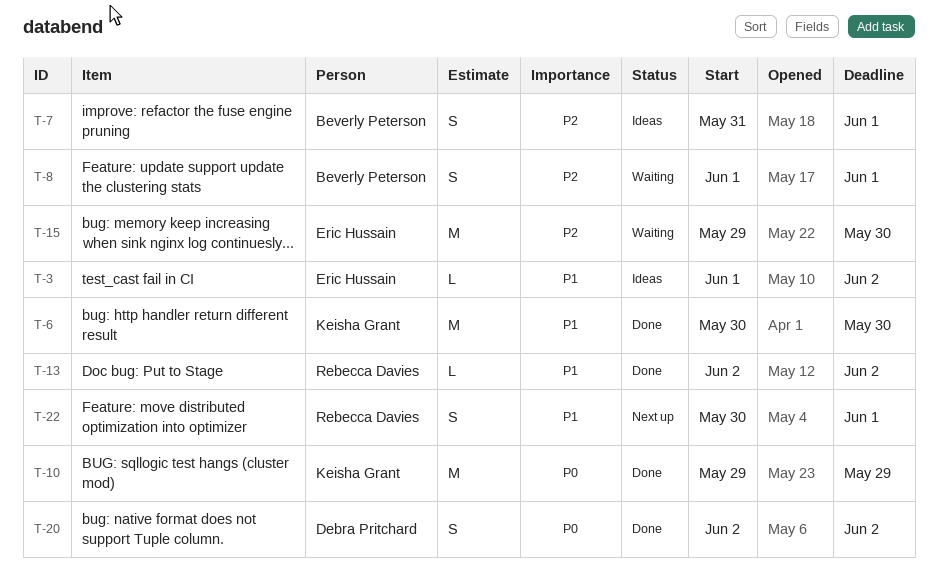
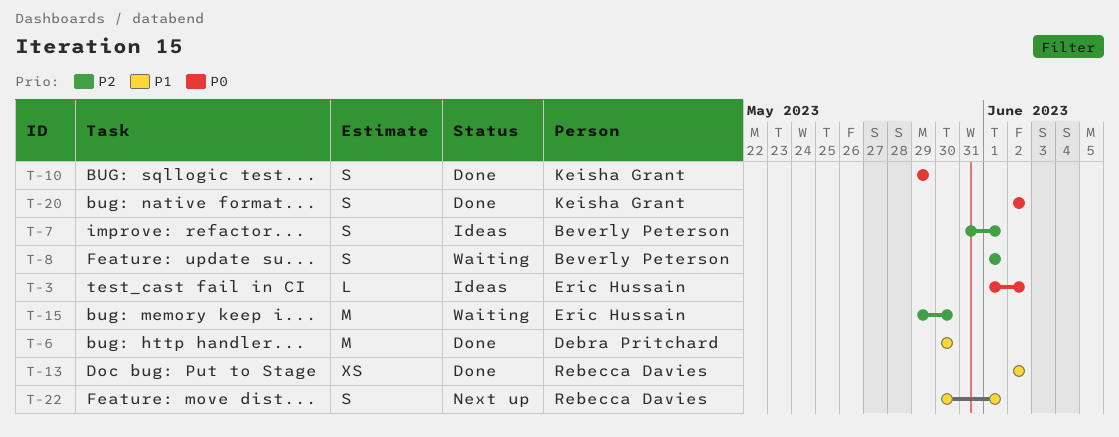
T-3, priority: P1 -> P0
T-6, owner: Keisha Grant -> Debra Pritchard
T-10, estimate: M -> S
T-13, estimate: L -> XS
T-20, owner: Debra Pritchard -> Keisha Grant

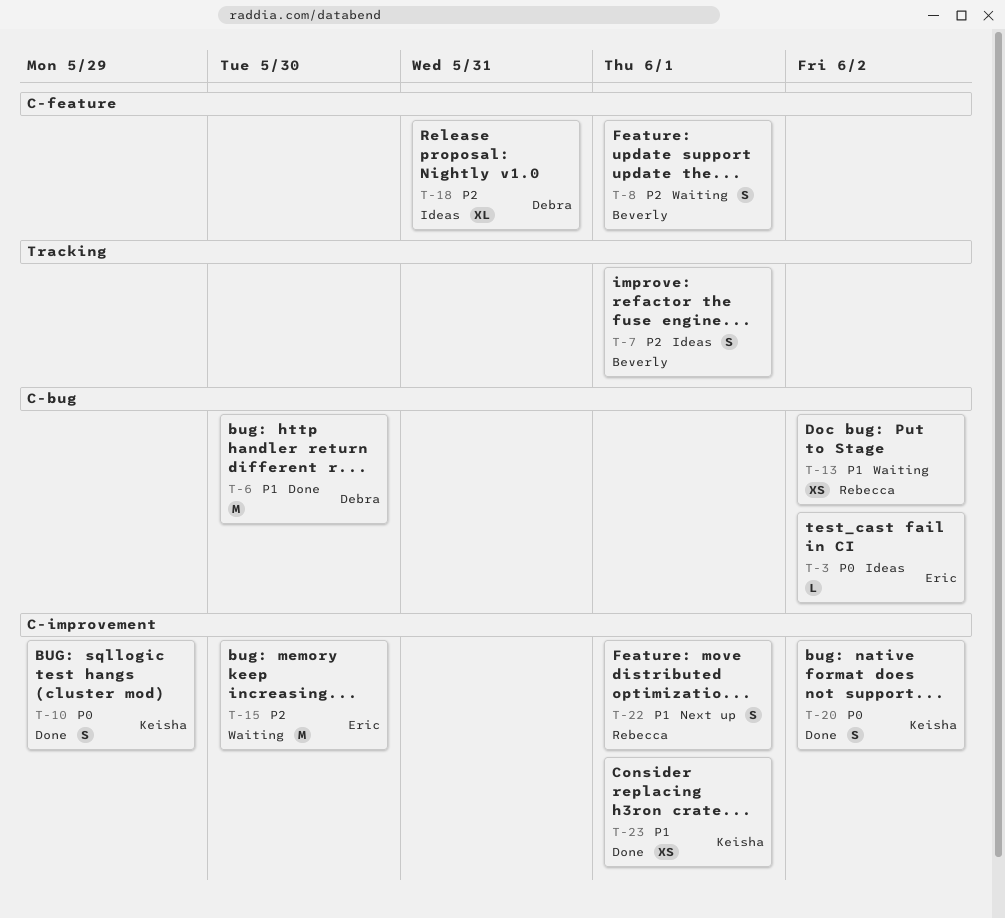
T-13, status: Done -> Waiting
T-18: none -> present
T-23: none -> present

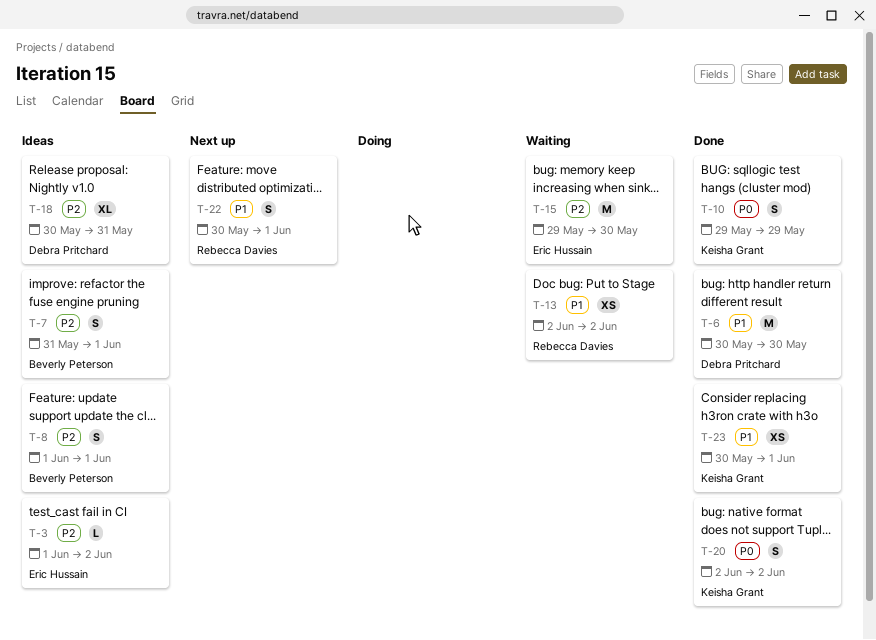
T-3, priority: P0 -> P2
T-8, status: Waiting -> Ideas

